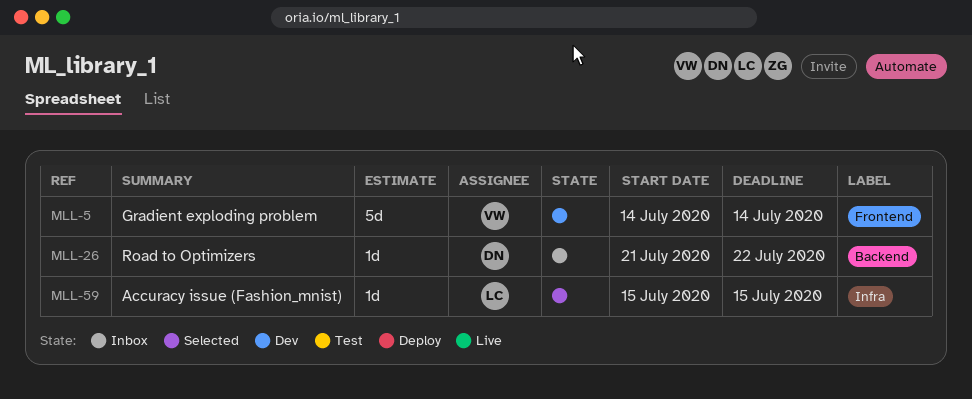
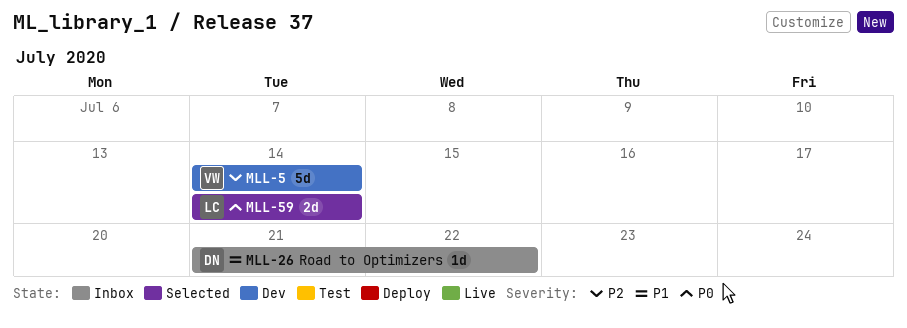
MLL-59, estimate: 1d -> 2d
MLL-59, start: Jul 15 -> Jul 14
MLL-59, due: Jul 15 -> Jul 14

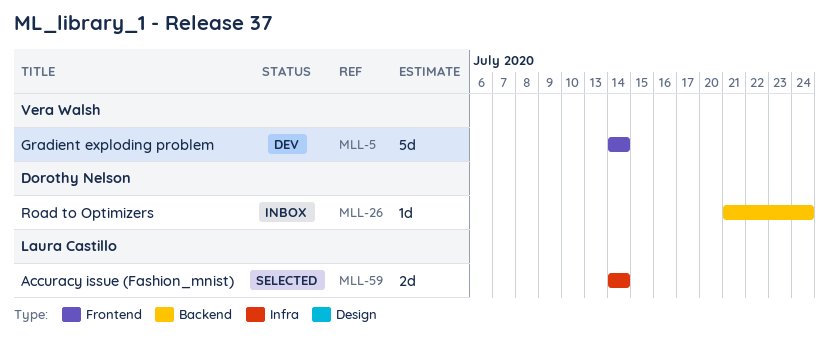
MLL-26, due: Jul 22 -> Jul 24

